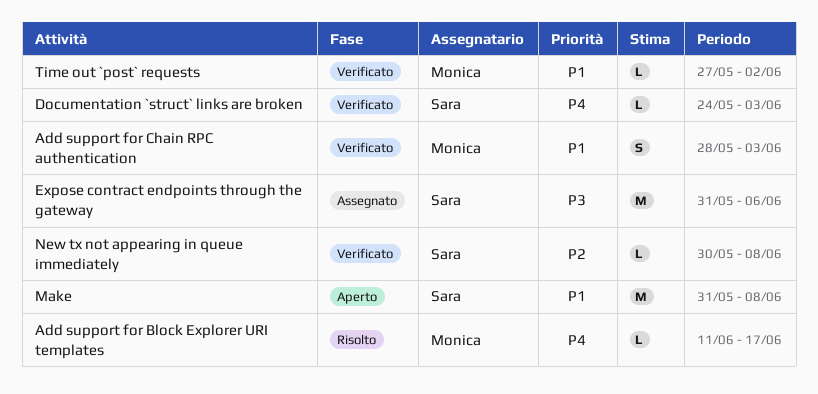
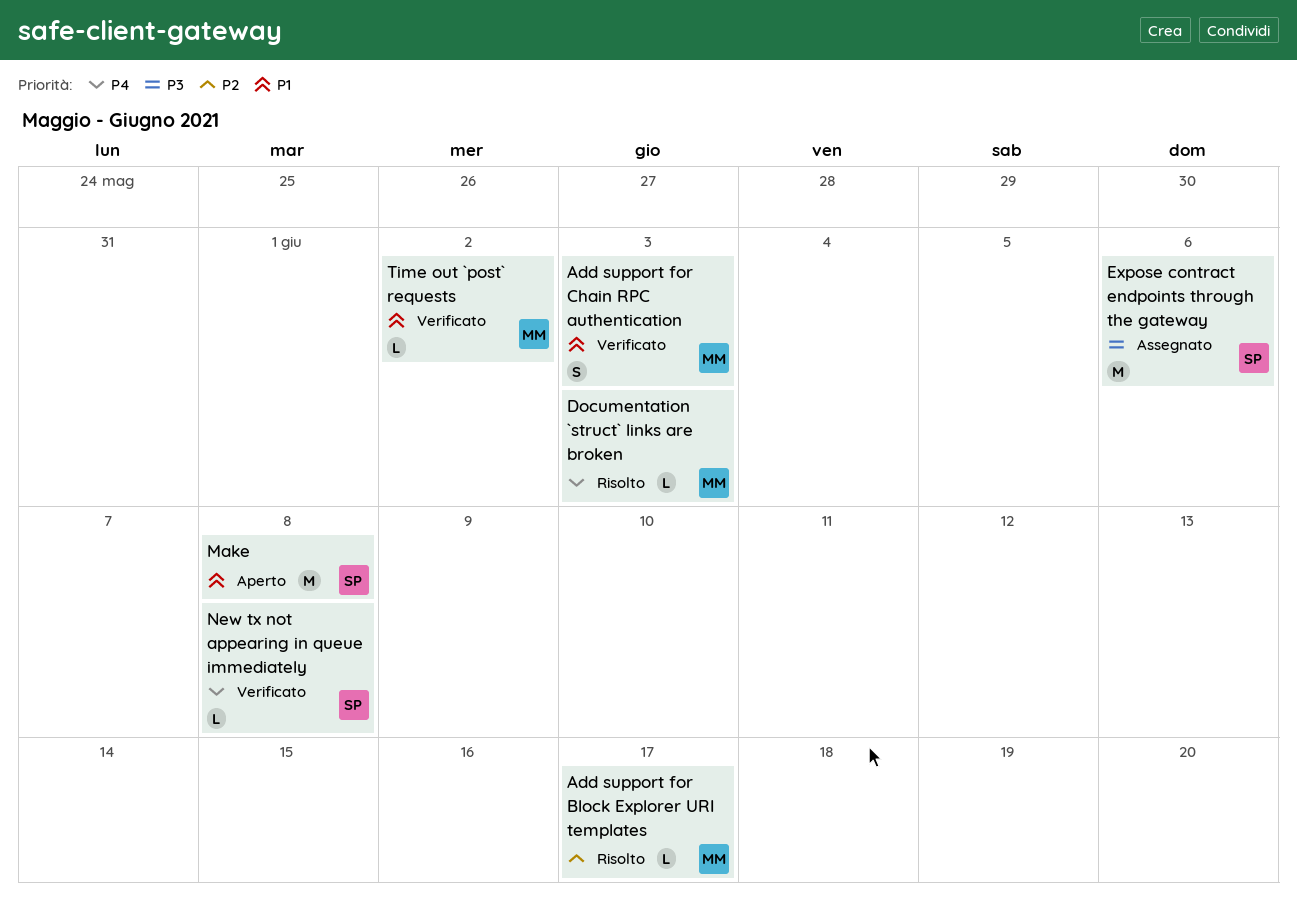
Add support for Block Explorer URI templates, priority: P4 -> P2
Documentation `struct` links are broken, status: Verificato -> Risolto
Documentation `struct` links are broken, owner: Sara -> Monica
New tx not appearing in queue immediately, priority: P2 -> P4

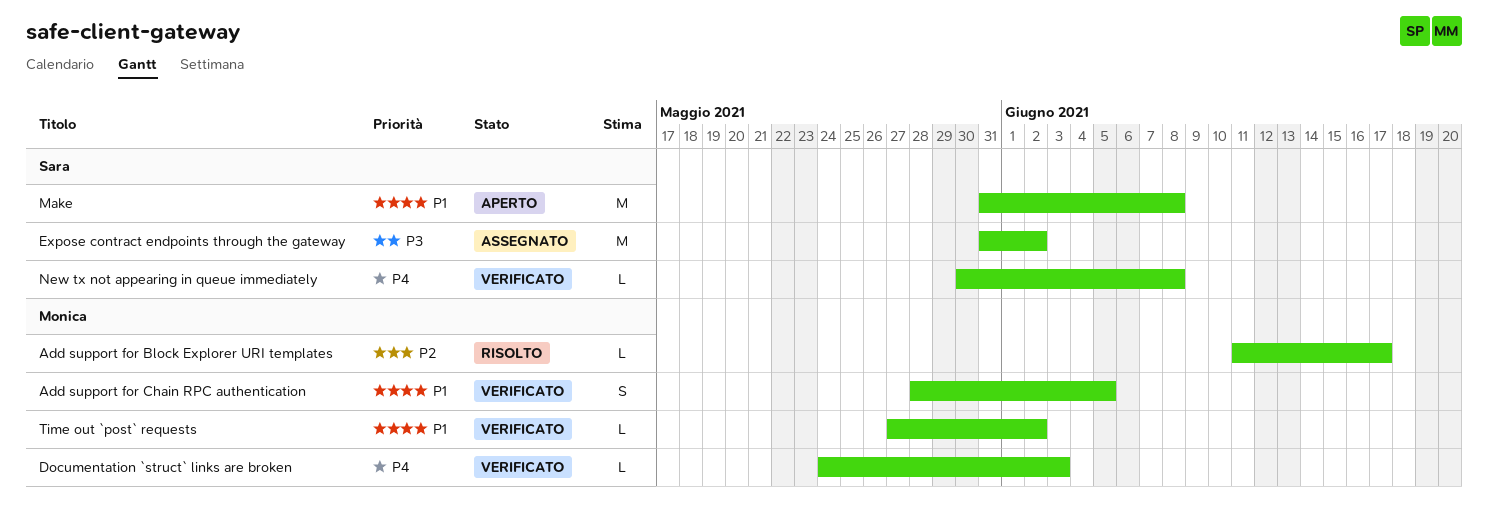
Add support for Chain RPC authentication, due: Jun 3 -> Jun 5
Documentation `struct` links are broken, status: Risolto -> Verificato
Expose contract endpoints through the gateway, due: Jun 6 -> Jun 2

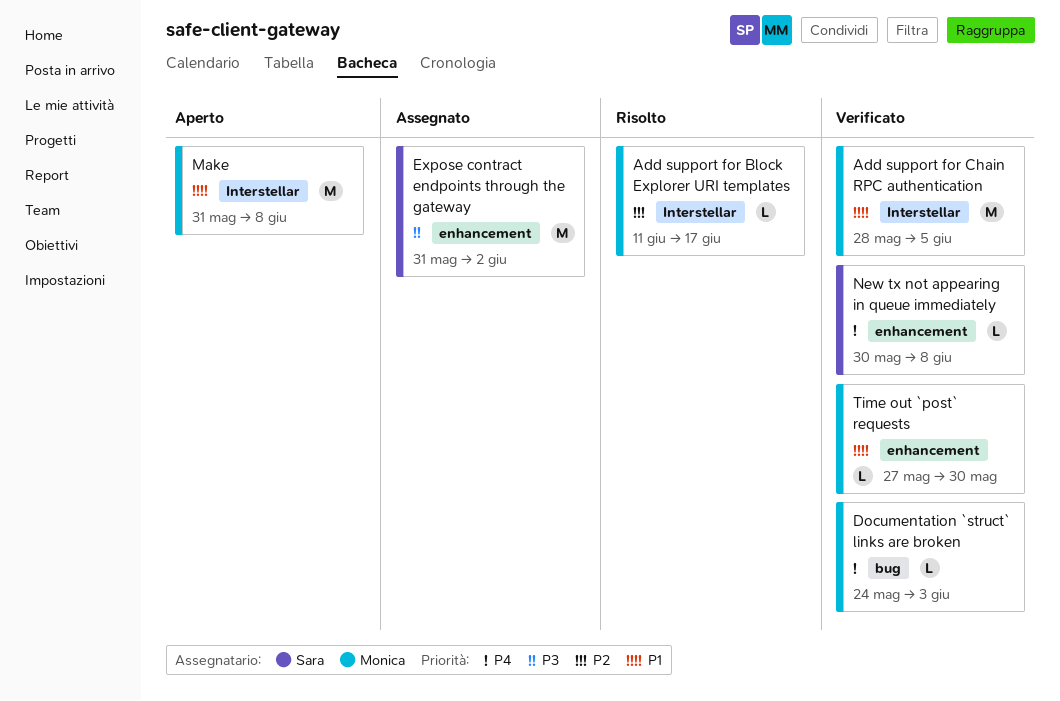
Add support for Chain RPC authentication, estimate: S -> M
Make, owner: Sara -> Monica
Time out `post` requests, due: Jun 2 -> May 30

